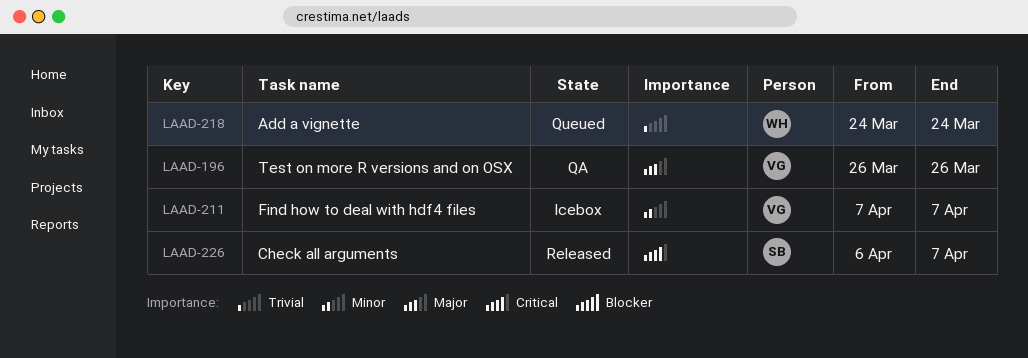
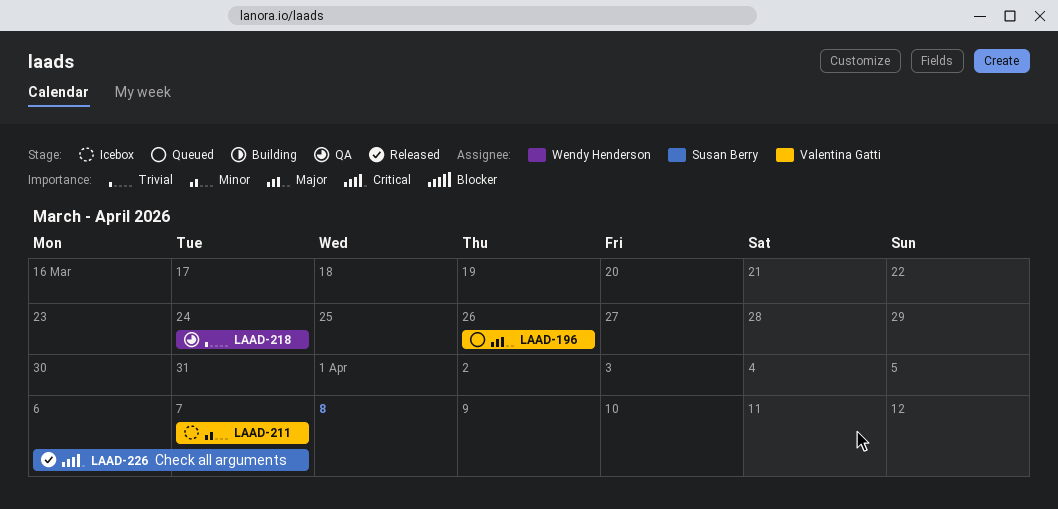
LAAD-196, status: QA -> Queued
LAAD-218, status: Queued -> QA

